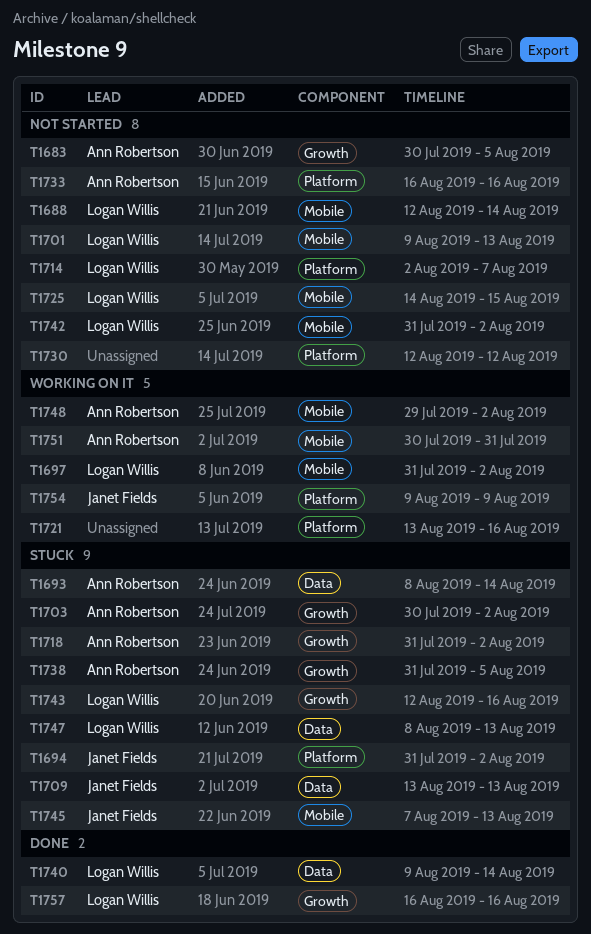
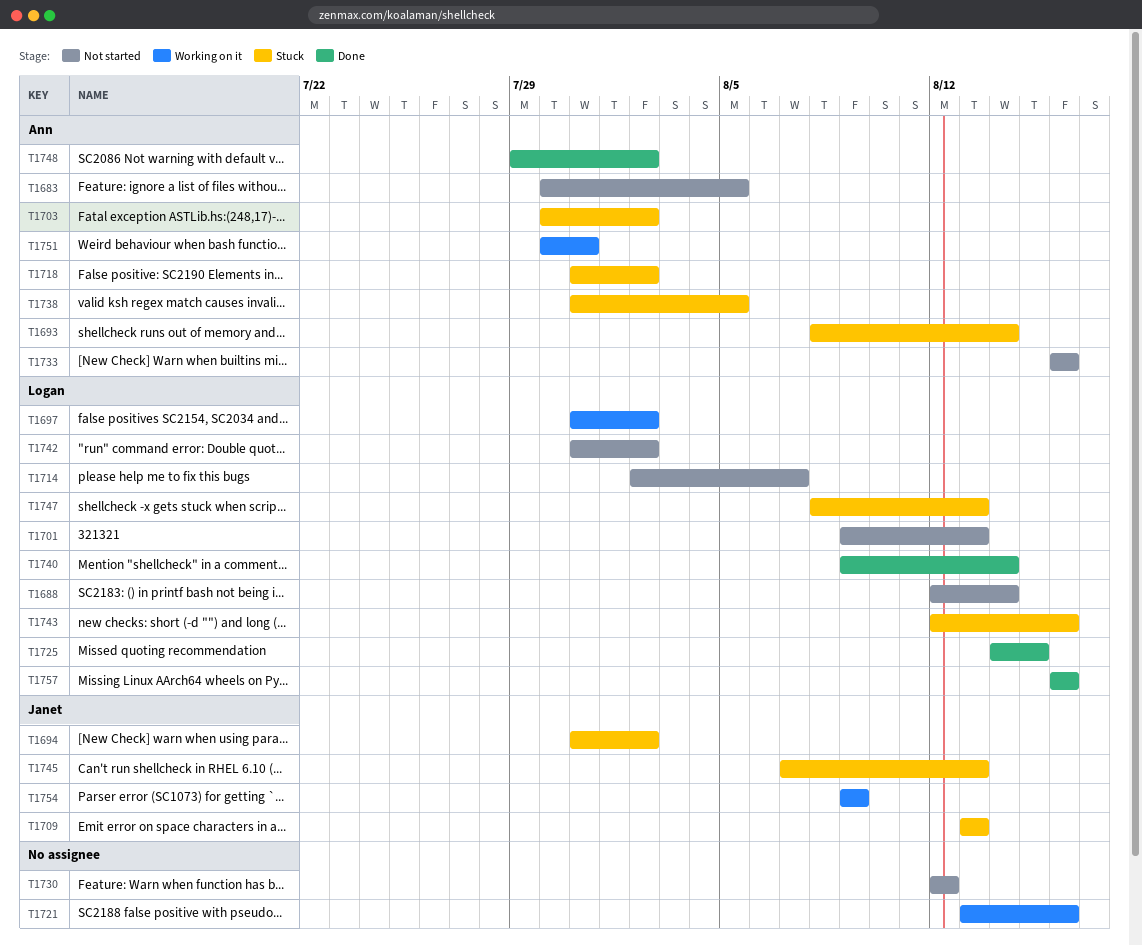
T1725, status: Not started -> Done
T1748, status: Working on it -> Done

